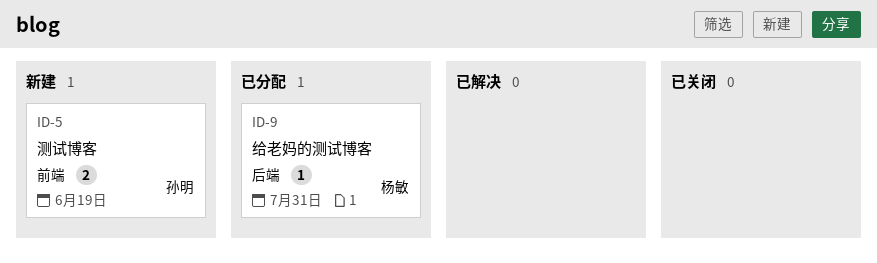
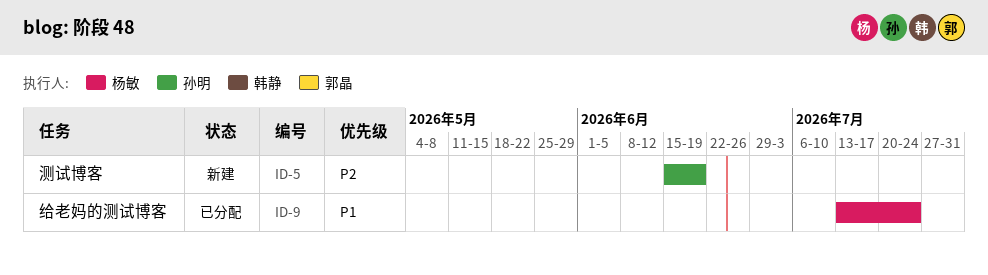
ID-9, due: Jul 31 -> Jul 24

